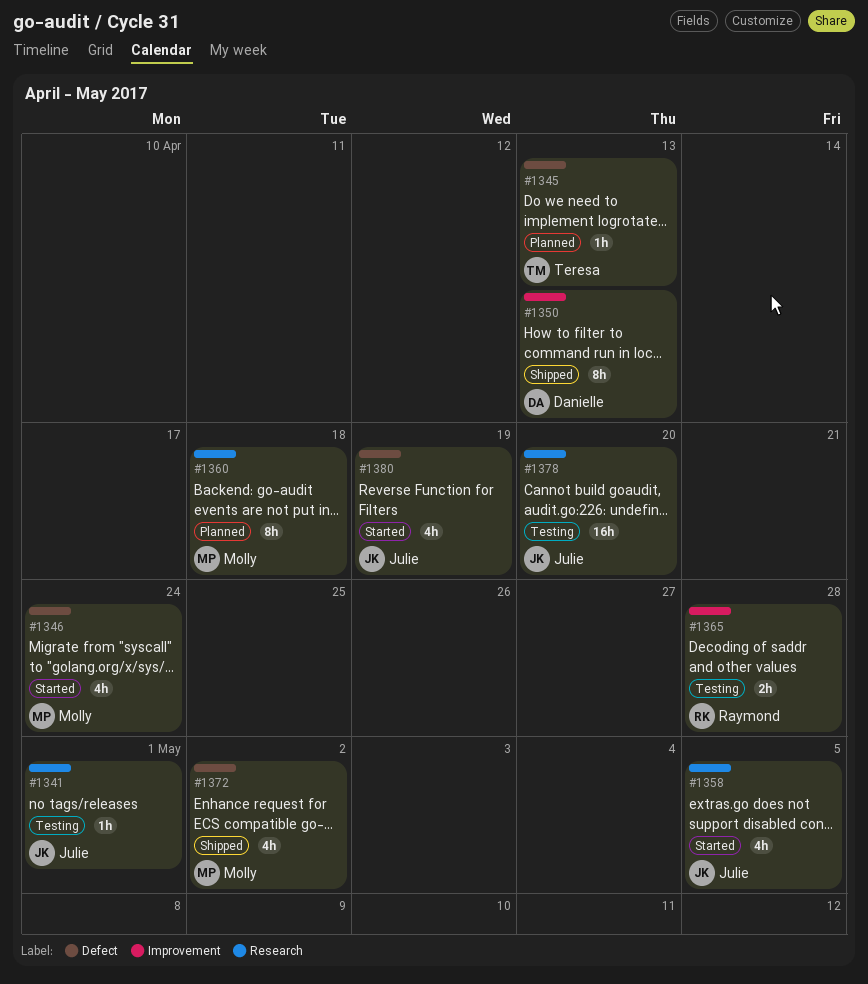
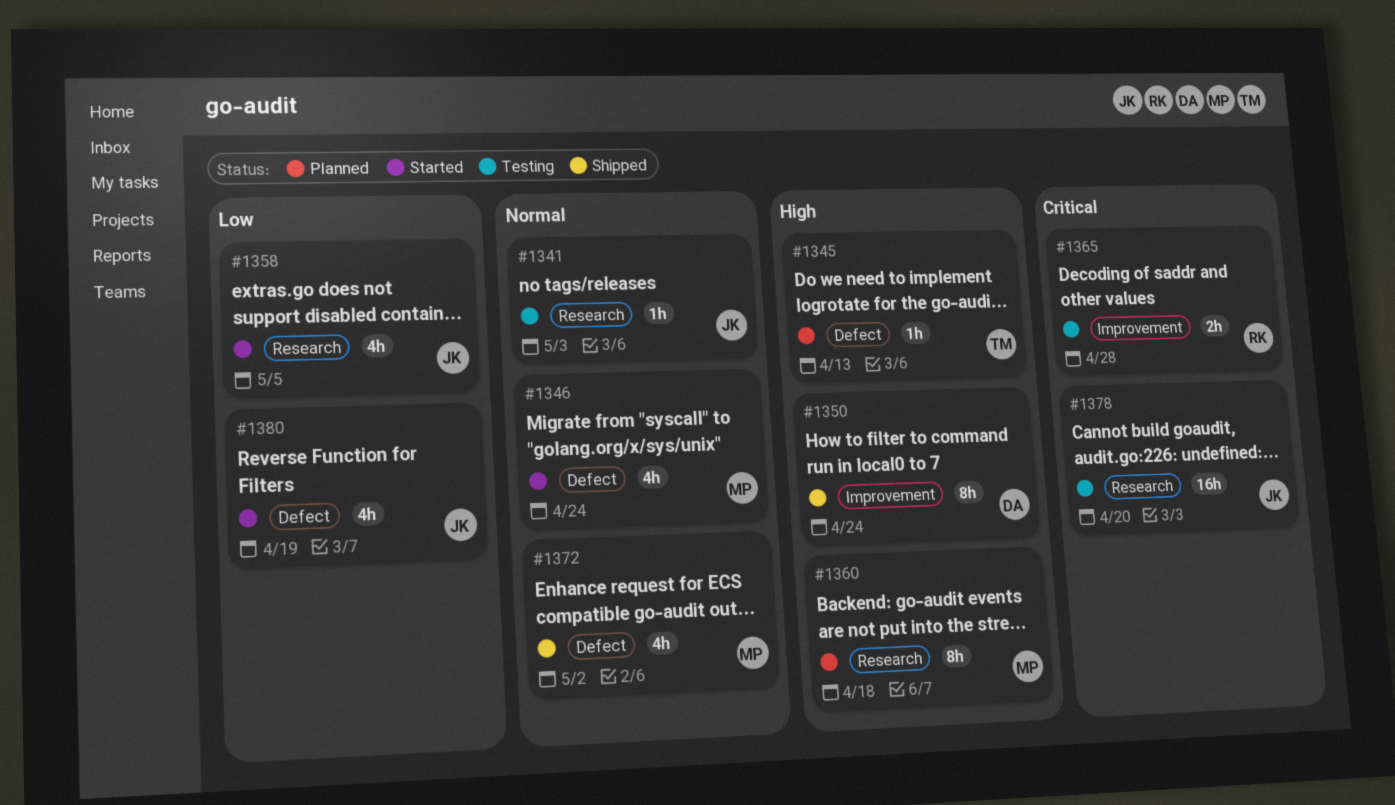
#1341, due: May 1 -> May 3
#1350, due: Apr 13 -> Apr 24

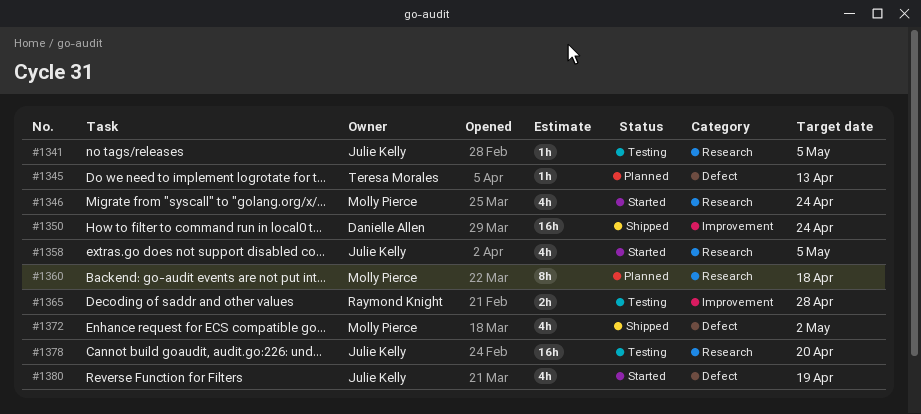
#1341, due: May 3 -> May 5
#1346, label: Defect -> Research
#1350, estimate: 8h -> 16h

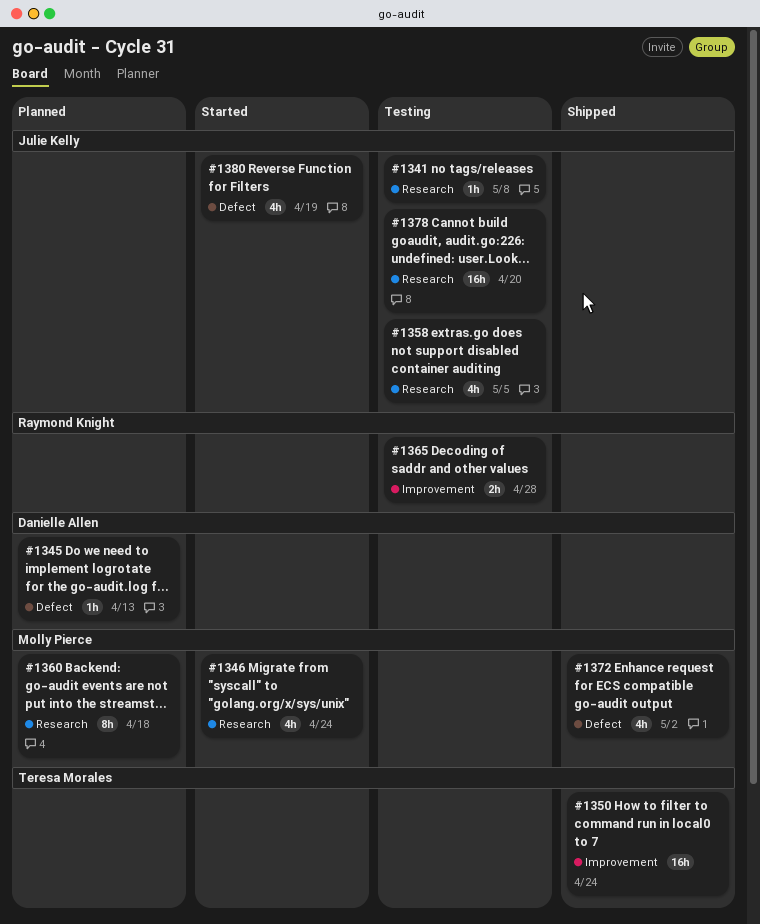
#1341, due: May 5 -> May 8
#1345, owner: Teresa Morales -> Danielle Allen
#1350, owner: Danielle Allen -> Teresa Morales
#1358, status: Started -> Testing

